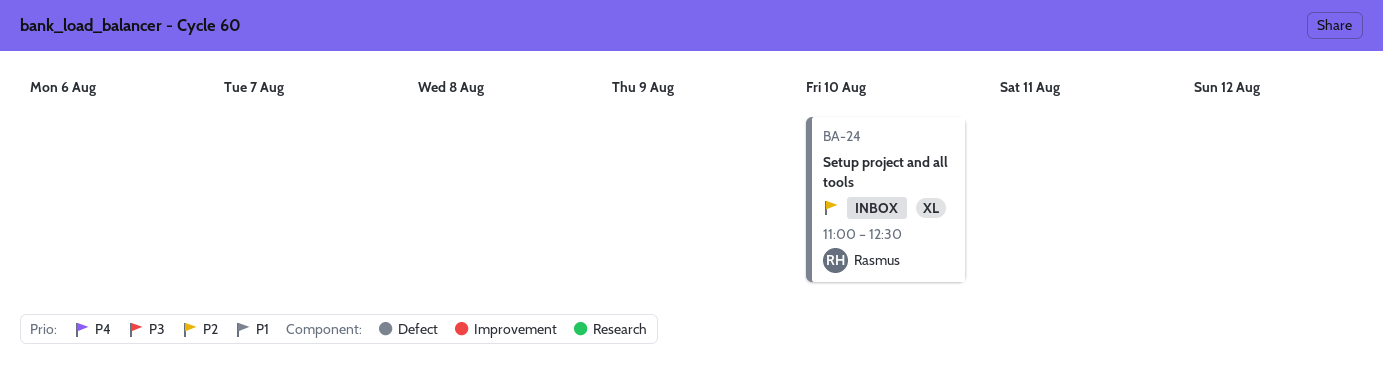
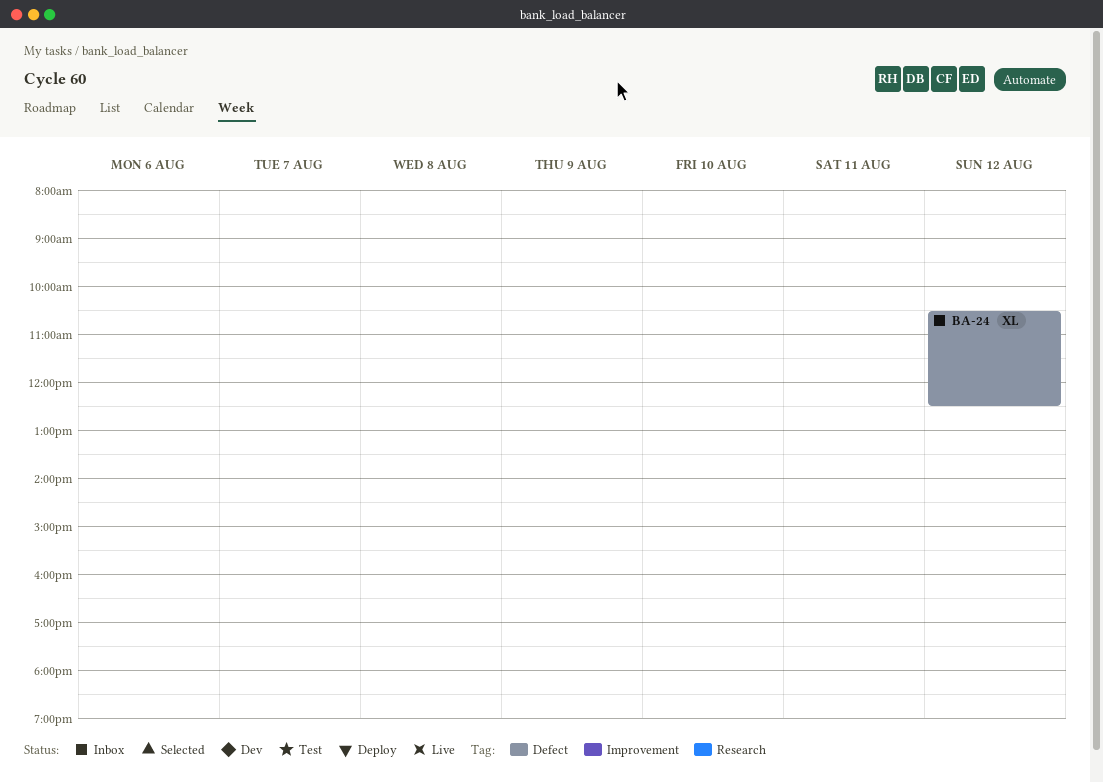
BA-24, day: Aug 10 -> Aug 12
BA-24, begins: 11:00 -> 10:30

